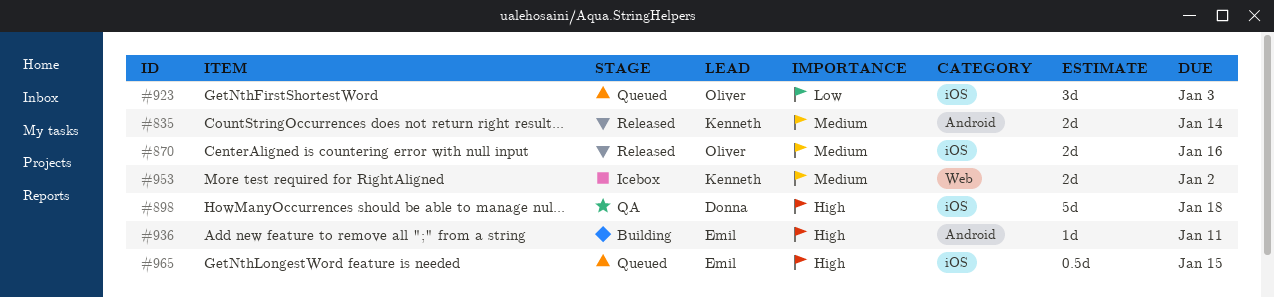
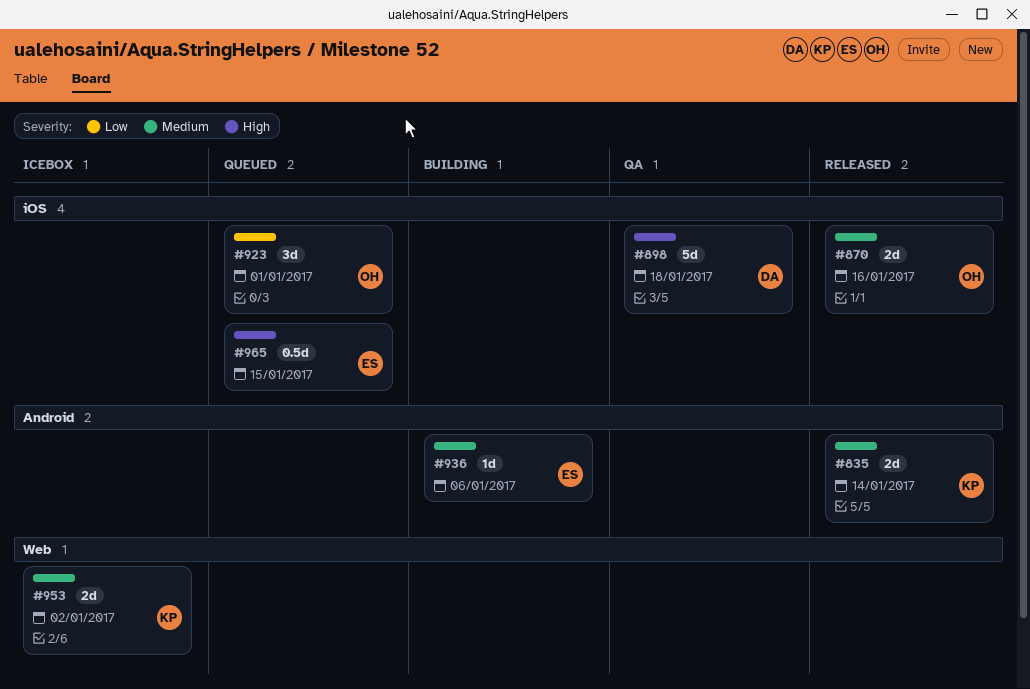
#923, due: Jan 3 -> Jan 1
#936, priority: High -> Medium
#936, due: Jan 11 -> Jan 6

